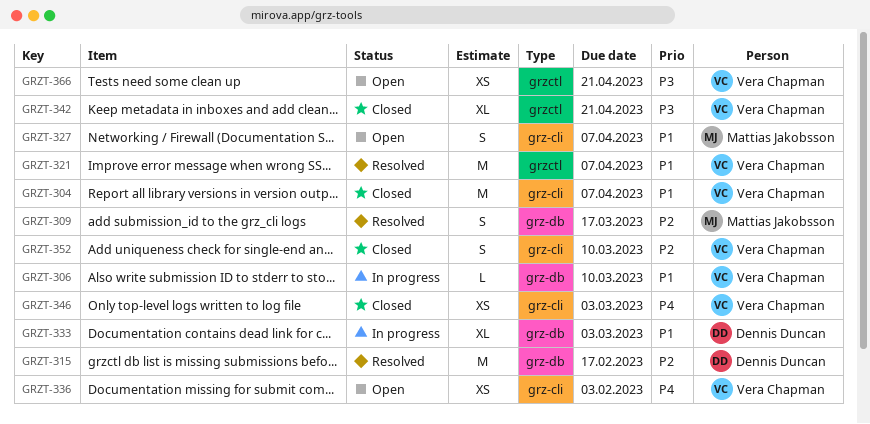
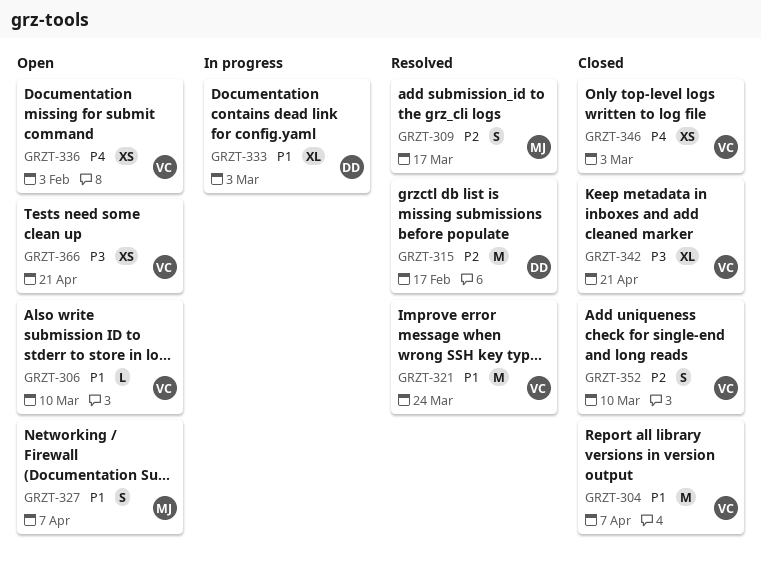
GRZT-306, status: In progress -> Open
GRZT-321, due: Apr 7 -> Mar 24

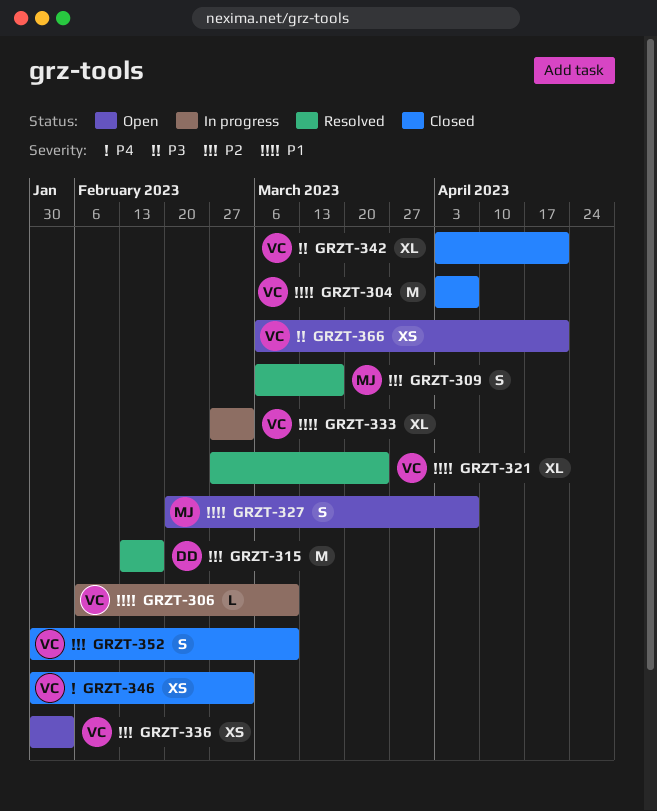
GRZT-306, status: Open -> In progress
GRZT-321, estimate: M -> XL
GRZT-333, owner: DD -> VC
GRZT-336, priority: P4 -> P2

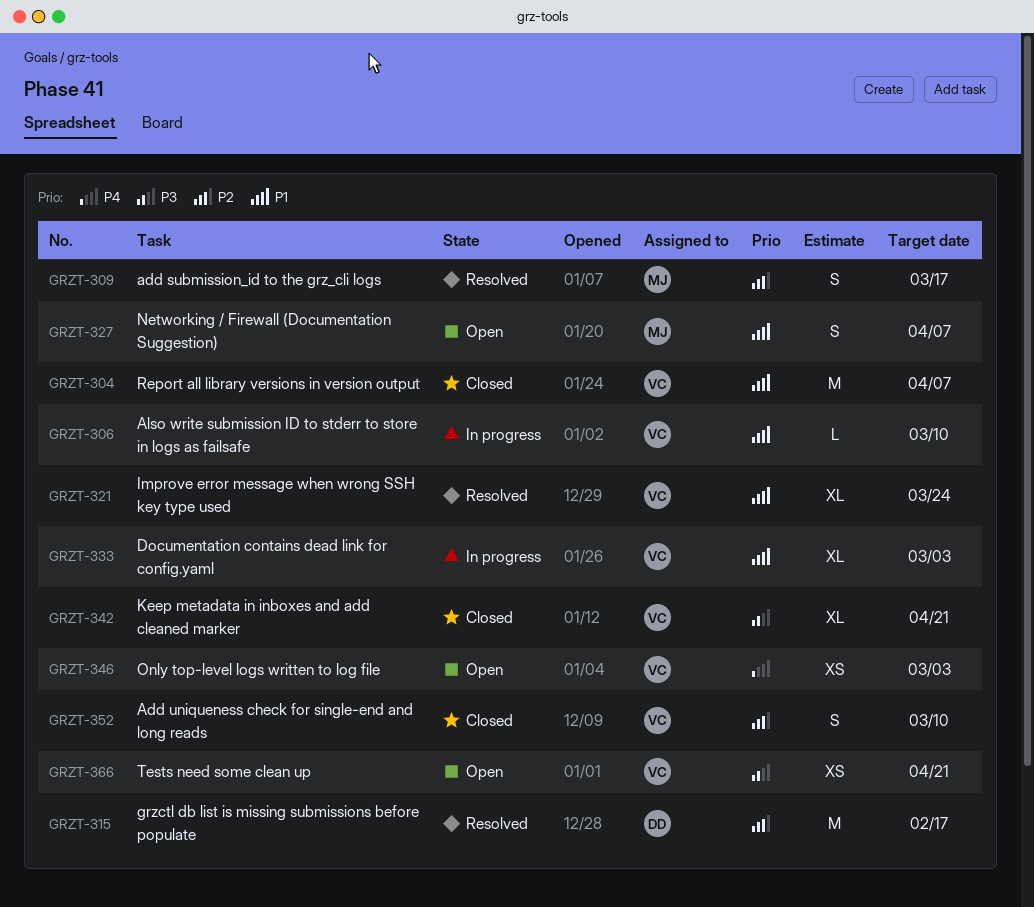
GRZT-336: present -> none
GRZT-346, status: Closed -> Open

